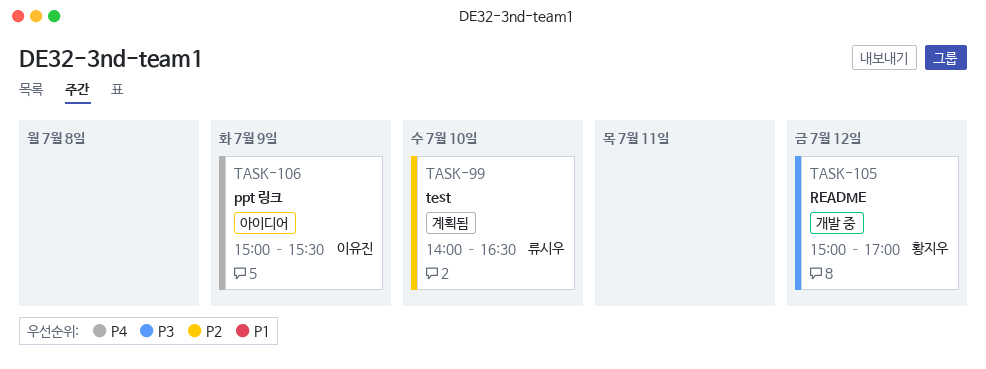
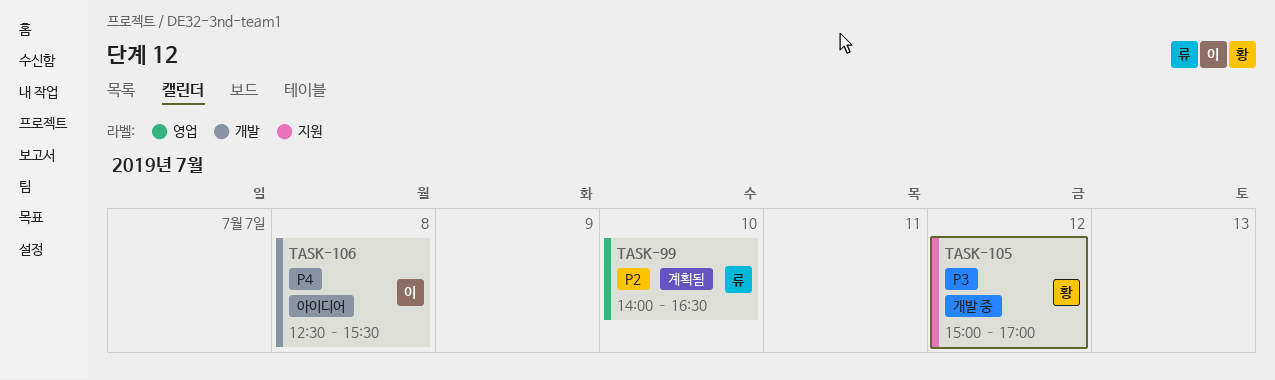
TASK-106, day: Jul 9 -> Jul 8
TASK-106, begins: 15:00 -> 12:30

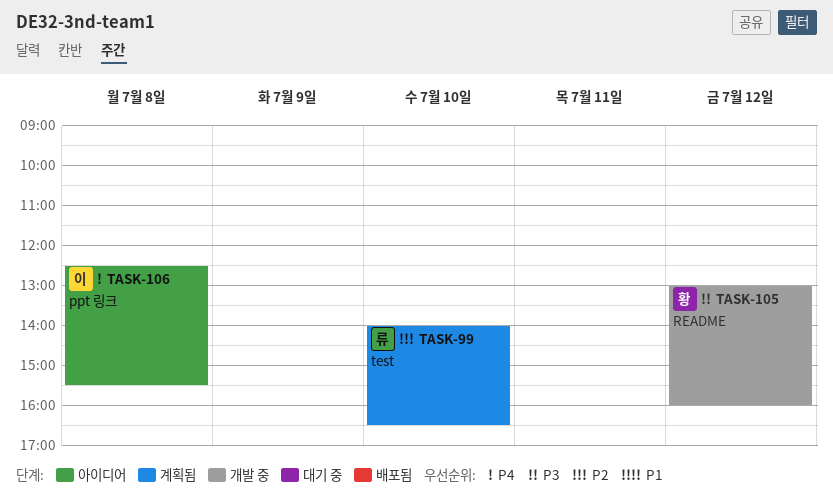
TASK-105, begins: 15:00 -> 13:00
TASK-105, ends: 17:00 -> 16:00

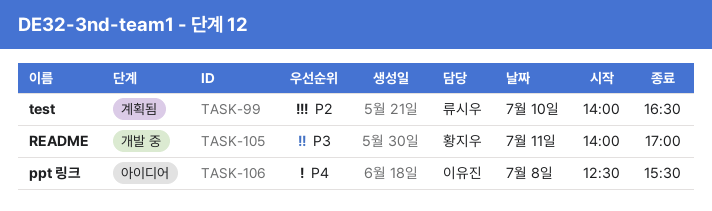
TASK-105, day: Jul 12 -> Jul 11
TASK-105, begins: 13:00 -> 14:00
TASK-105, ends: 16:00 -> 17:00

